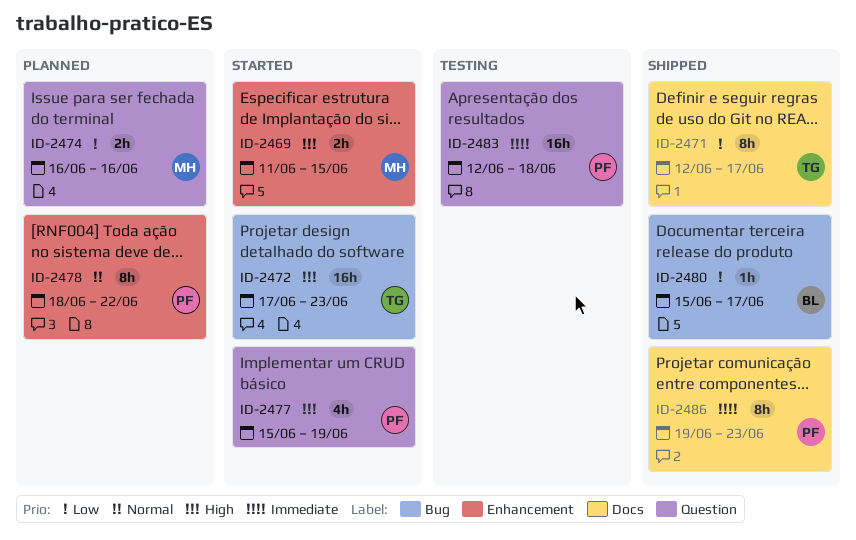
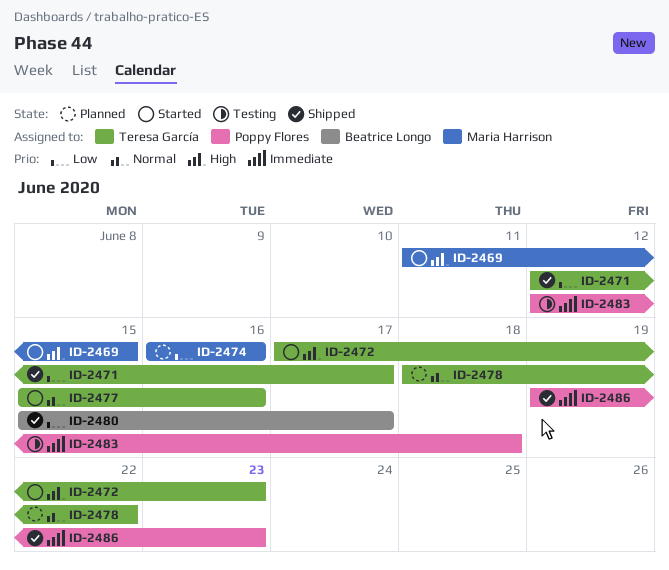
ID-2477, owner: Poppy Flores -> Teresa García
ID-2477, priority: High -> Normal
ID-2477, due: Jun 19 -> Jun 16
ID-2478, owner: Poppy Flores -> Teresa García

